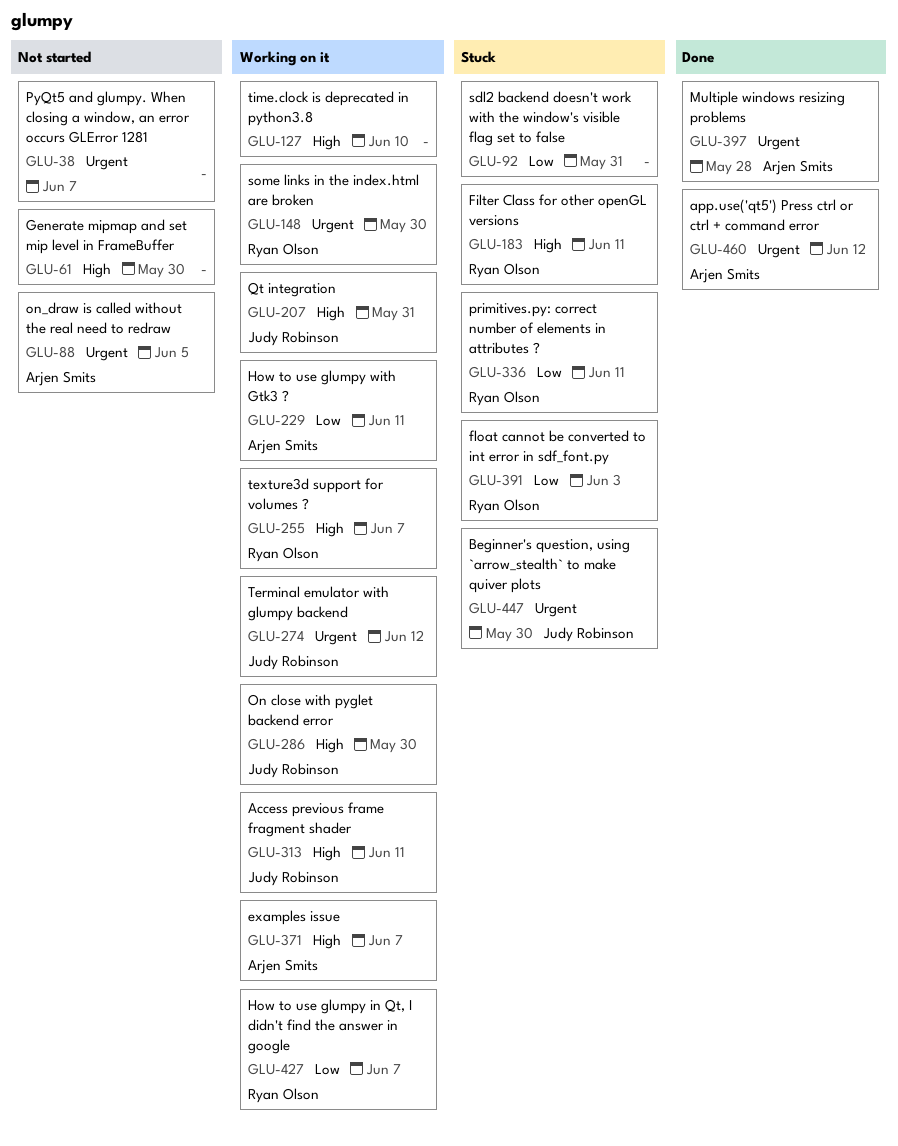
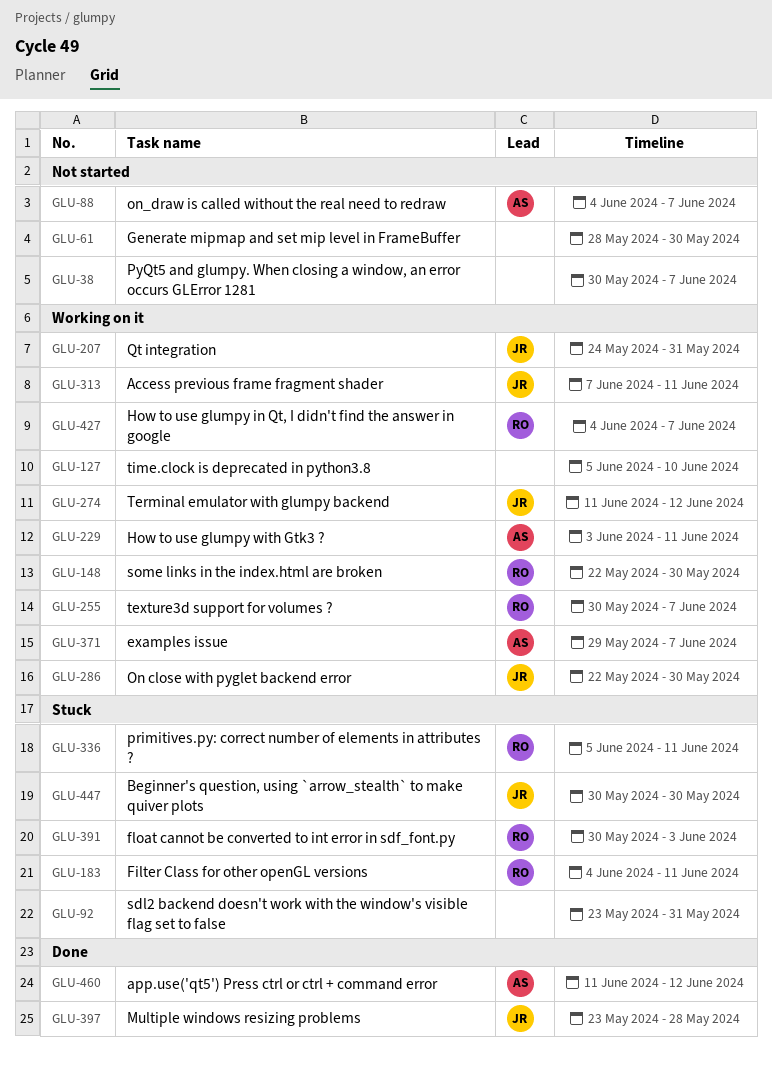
GLU-88, due: Jun 5 -> Jun 7
GLU-397, owner: Arjen Smits -> Judy Robinson

